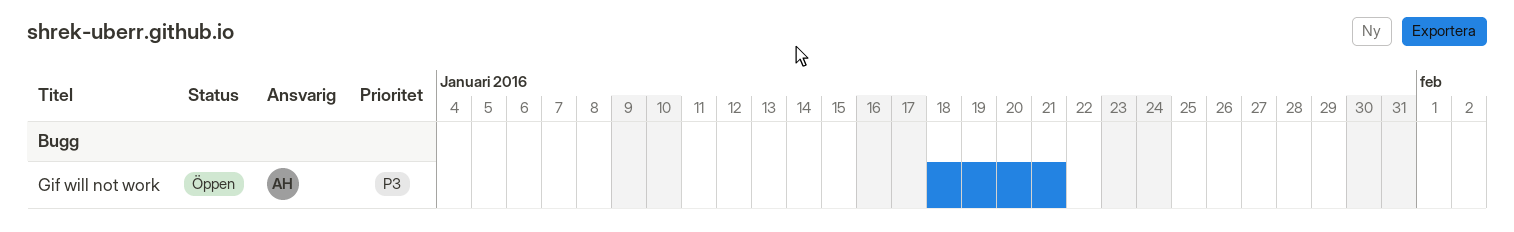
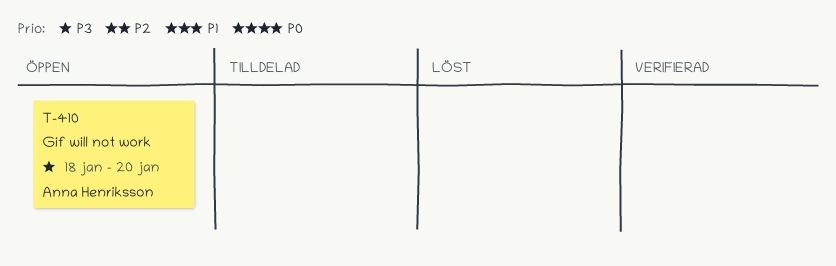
Gif will not work, due: Jan 21 -> Jan 20

